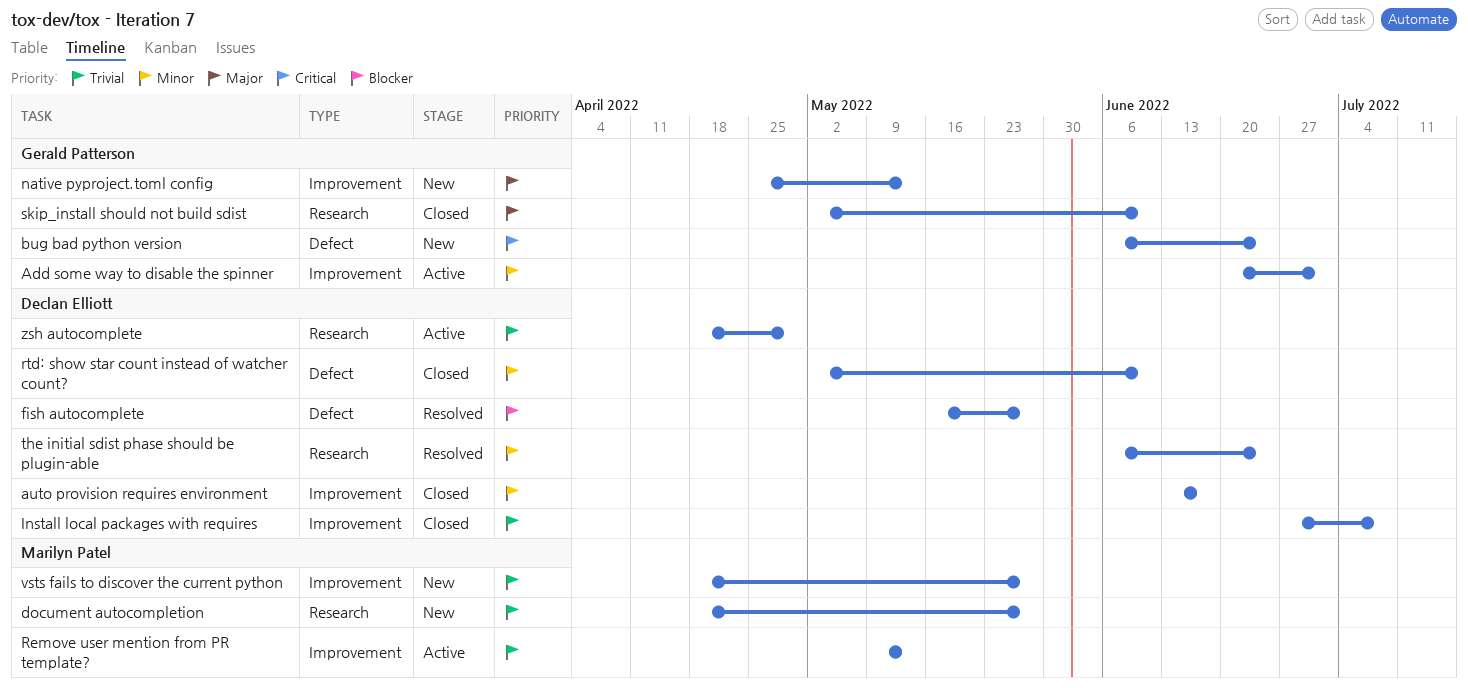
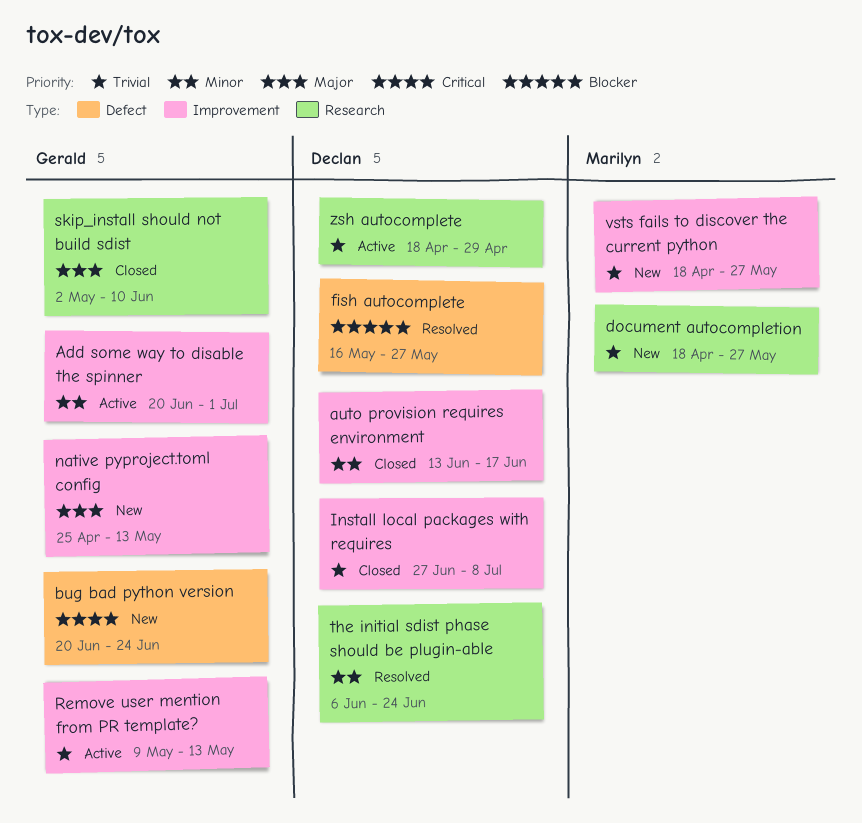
bug bad python version, start: Jun 6 -> Jun 20
Remove user mention from PR template?, owner: Marilyn Patel -> Gerald Patterson
rtd: show star count instead of watcher count?: present -> none

